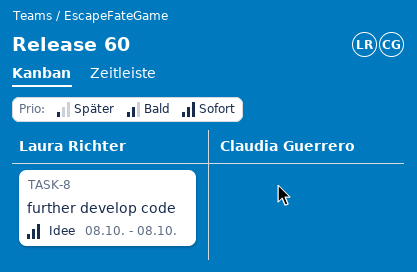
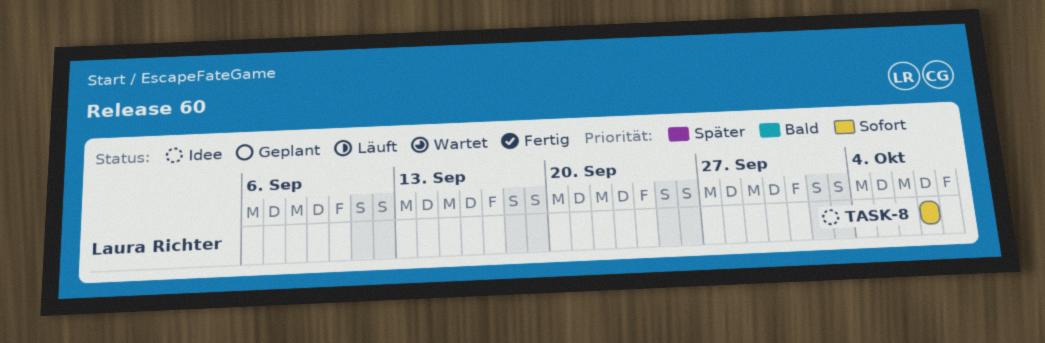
TASK-8, start: Oct 8 -> Oct 7
TASK-8, due: Oct 8 -> Oct 7

